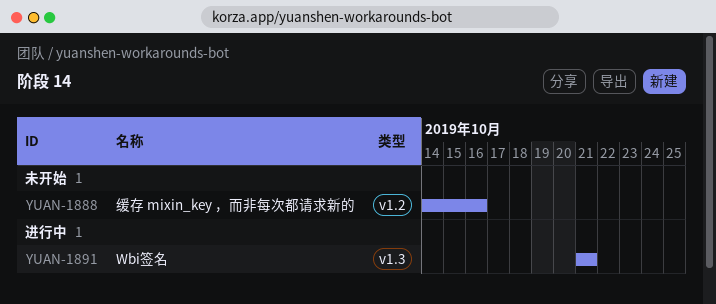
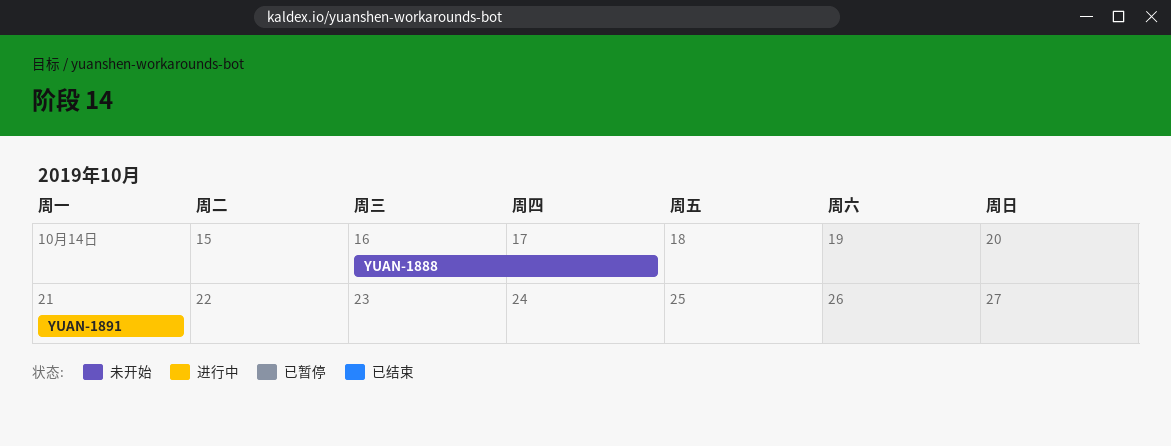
YUAN-1888, start: Oct 14 -> Oct 16
YUAN-1888, due: Oct 16 -> Oct 17

